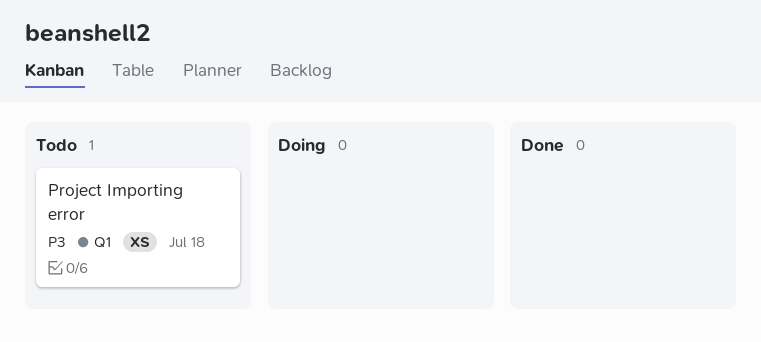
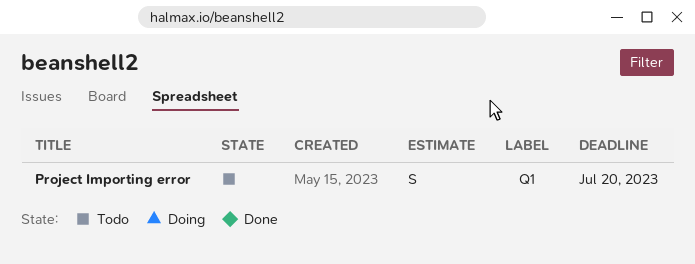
Project Importing error, estimate: XS -> S
Project Importing error, due: Jul 18 -> Jul 20

